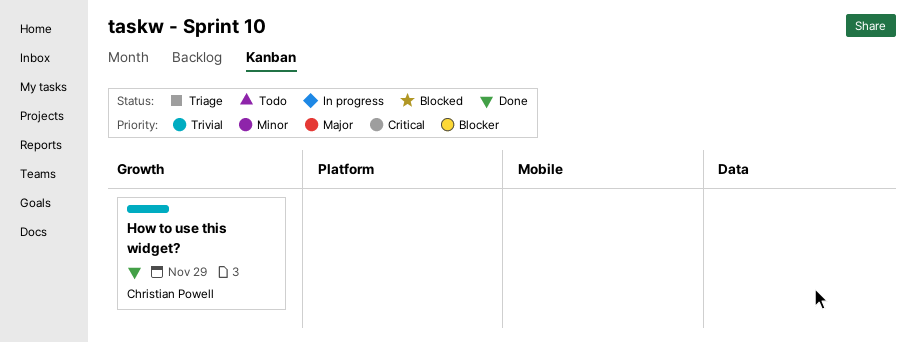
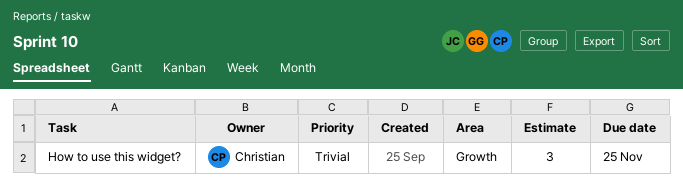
How to use this widget?, due: Nov 29 -> Nov 25

